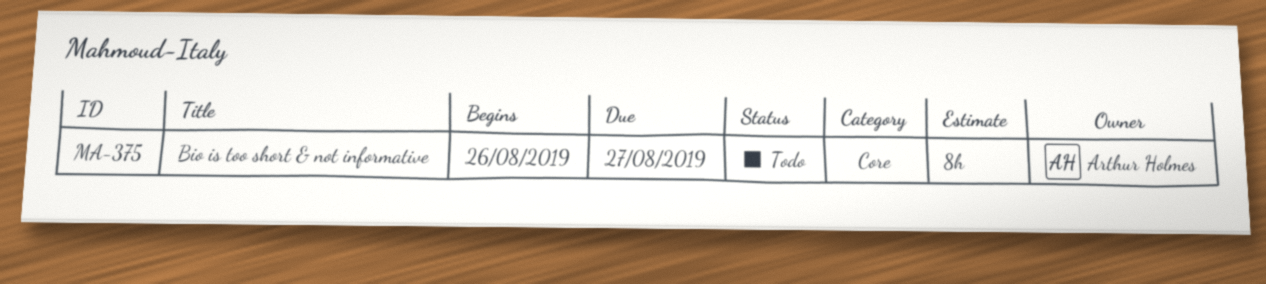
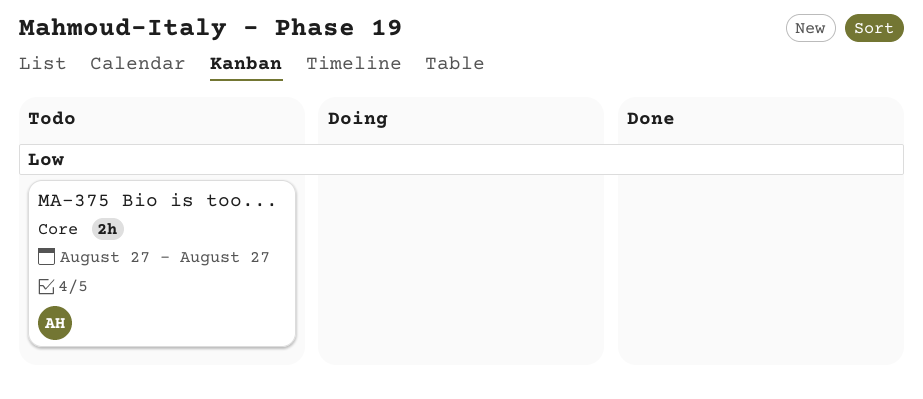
MA-375, estimate: 8h -> 2h
MA-375, start: Aug 26 -> Aug 27

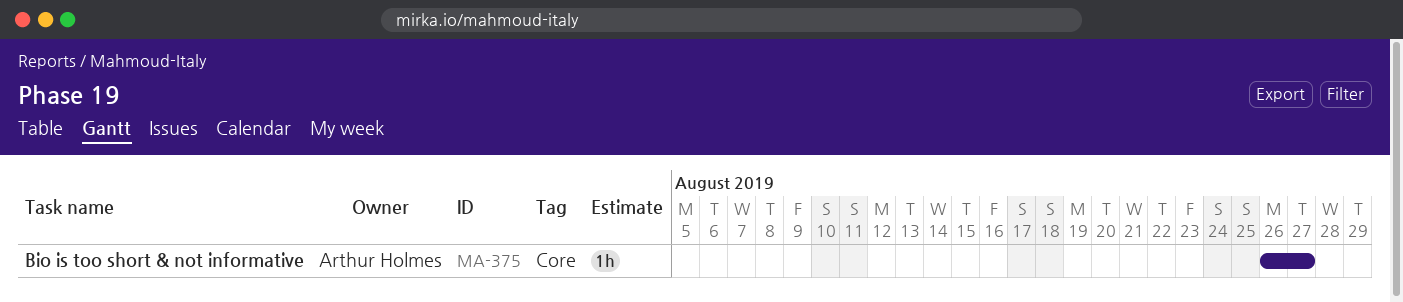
MA-375, estimate: 2h -> 1h
MA-375, start: Aug 27 -> Aug 26

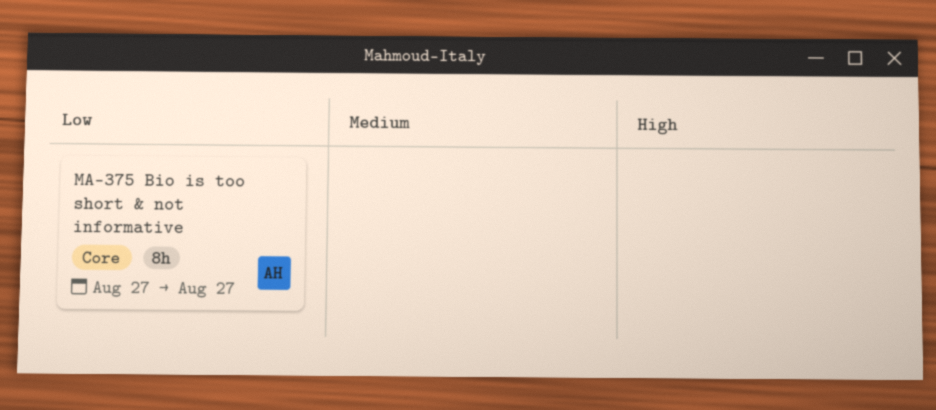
MA-375, estimate: 1h -> 8h
MA-375, start: Aug 26 -> Aug 27

